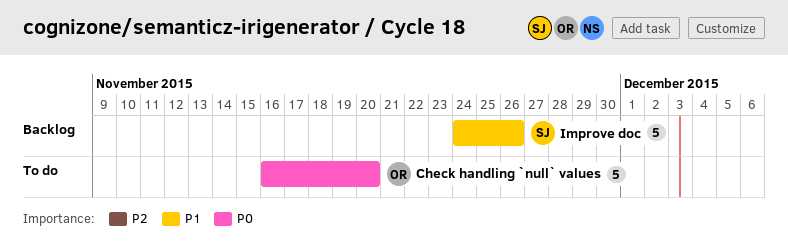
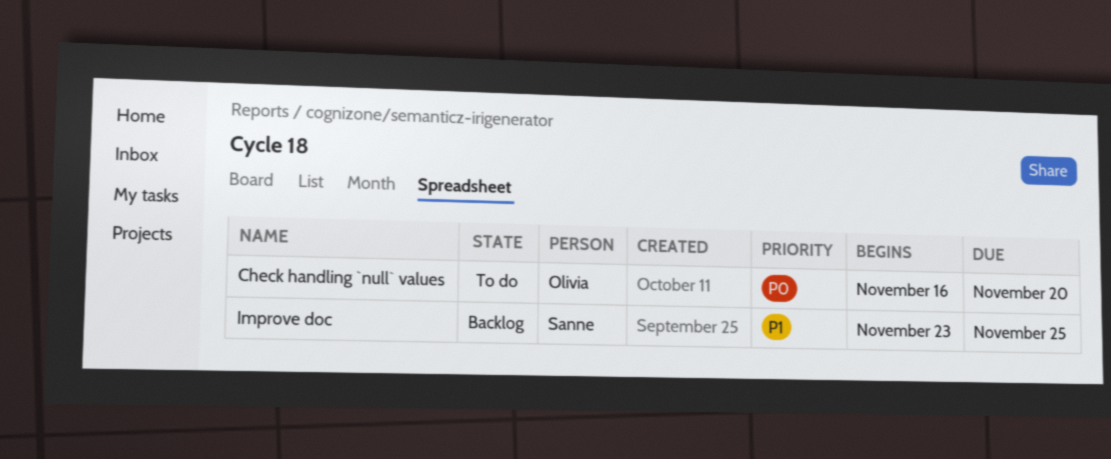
Improve doc, start: Nov 24 -> Nov 23
Improve doc, due: Nov 26 -> Nov 25

